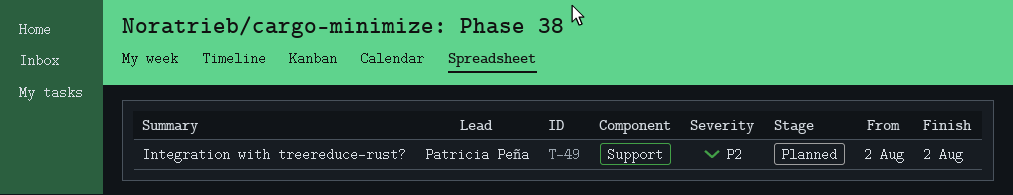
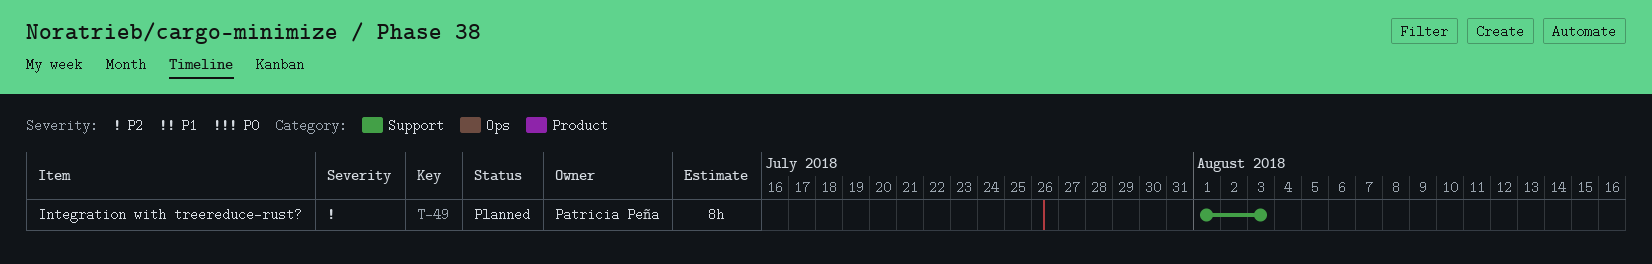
T-49, start: Aug 2 -> Aug 1
T-49, due: Aug 2 -> Aug 3

